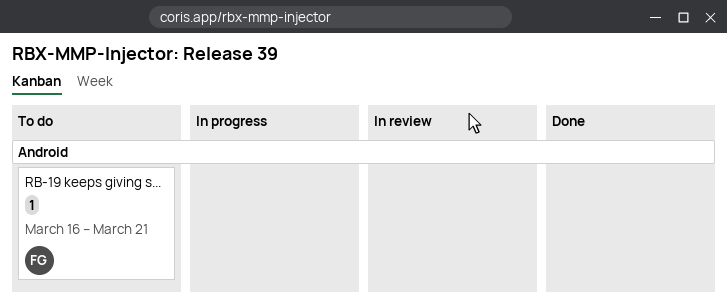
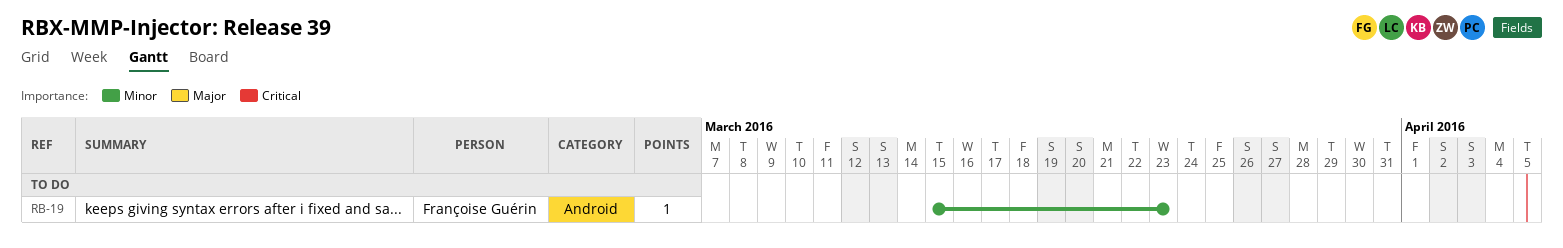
RB-19, start: Mar 16 -> Mar 15
RB-19, due: Mar 21 -> Mar 23

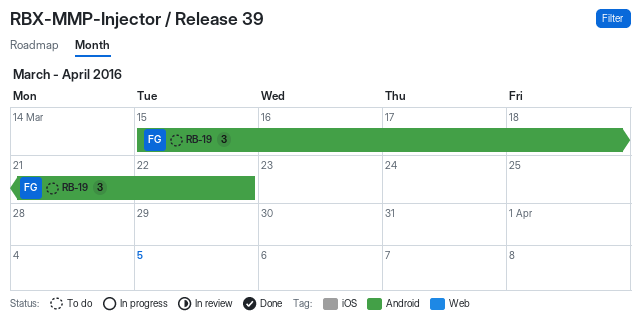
RB-19, estimate: 1 -> 3
RB-19, due: Mar 23 -> Mar 22

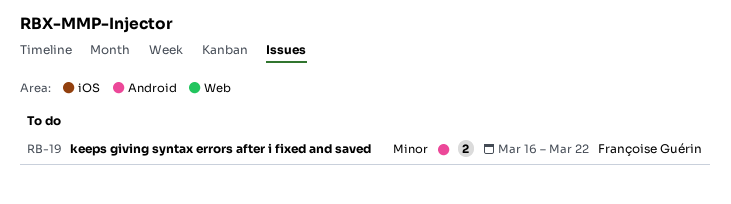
RB-19, estimate: 3 -> 2
RB-19, start: Mar 15 -> Mar 16

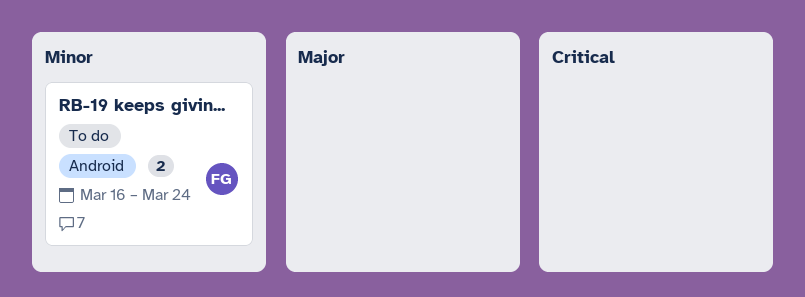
RB-19, due: Mar 22 -> Mar 24

